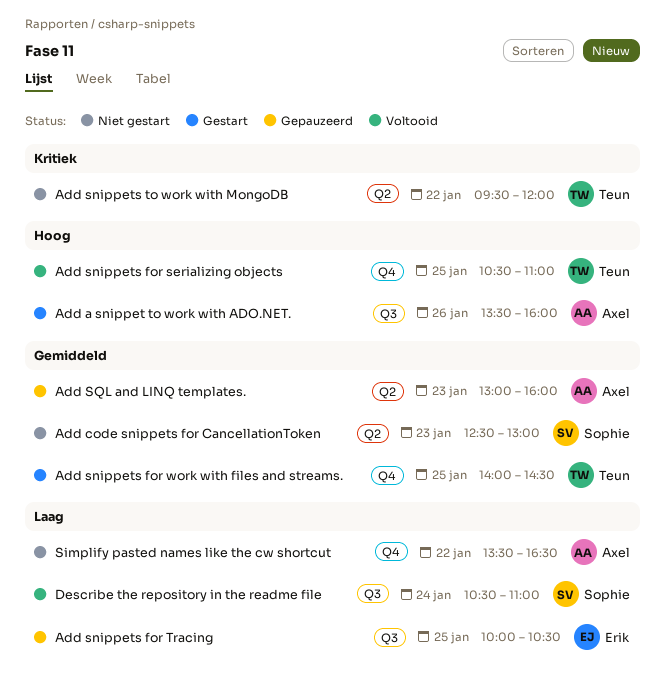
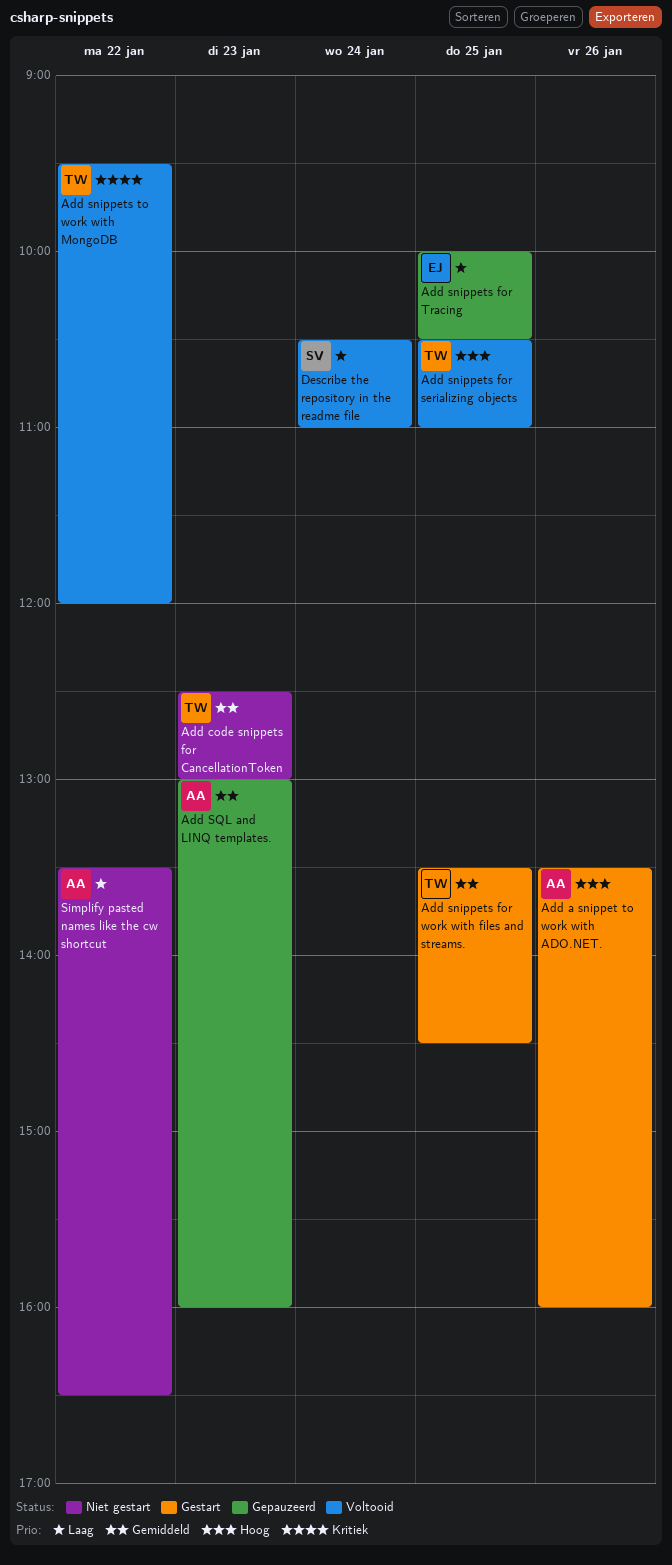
Add code snippets for CancellationToken, owner: Sophie -> Teun
Add snippets for work with files and streams., begins: 14:00 -> 13:30
Add snippets to work with MongoDB, status: Niet gestart -> Voltooid

